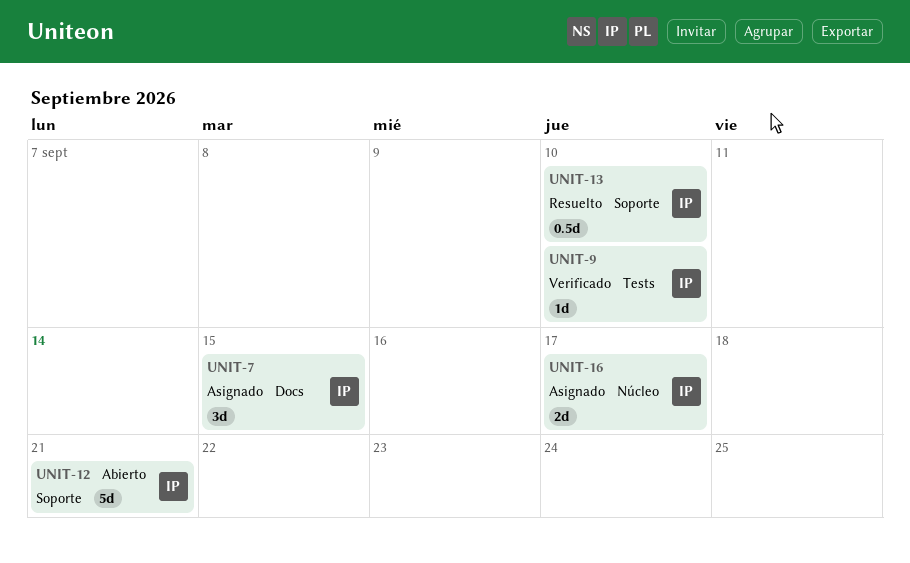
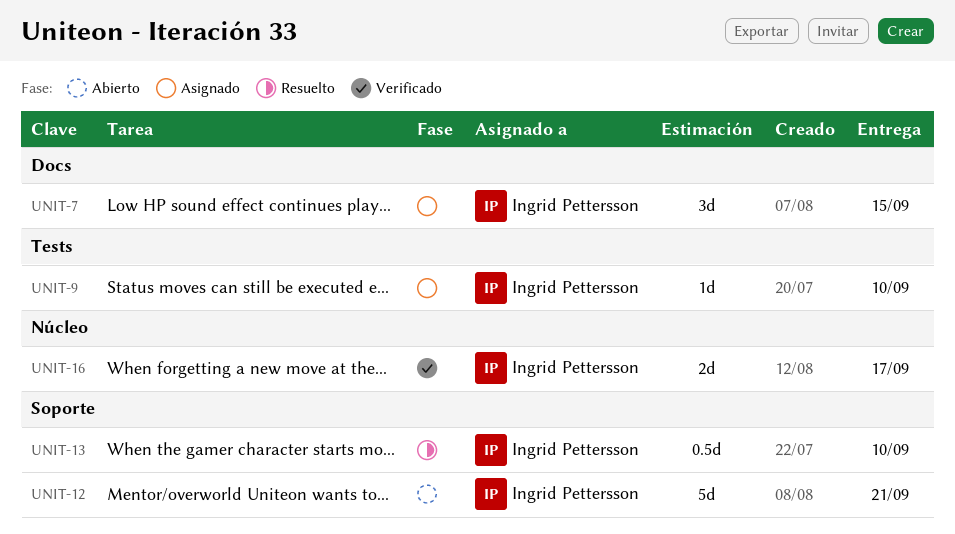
UNIT-9, status: Verificado -> Asignado
UNIT-16, status: Asignado -> Verificado

